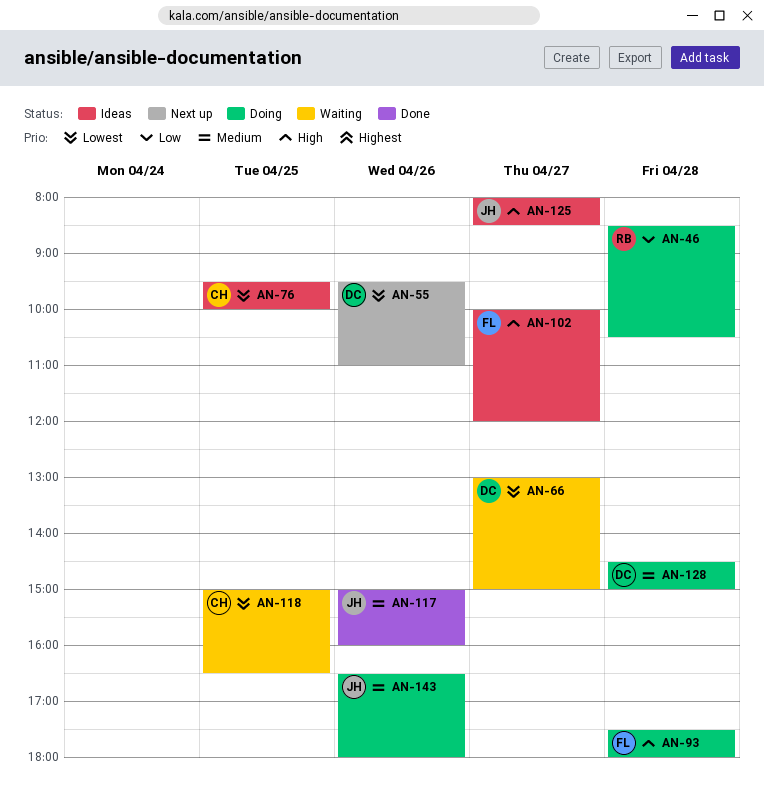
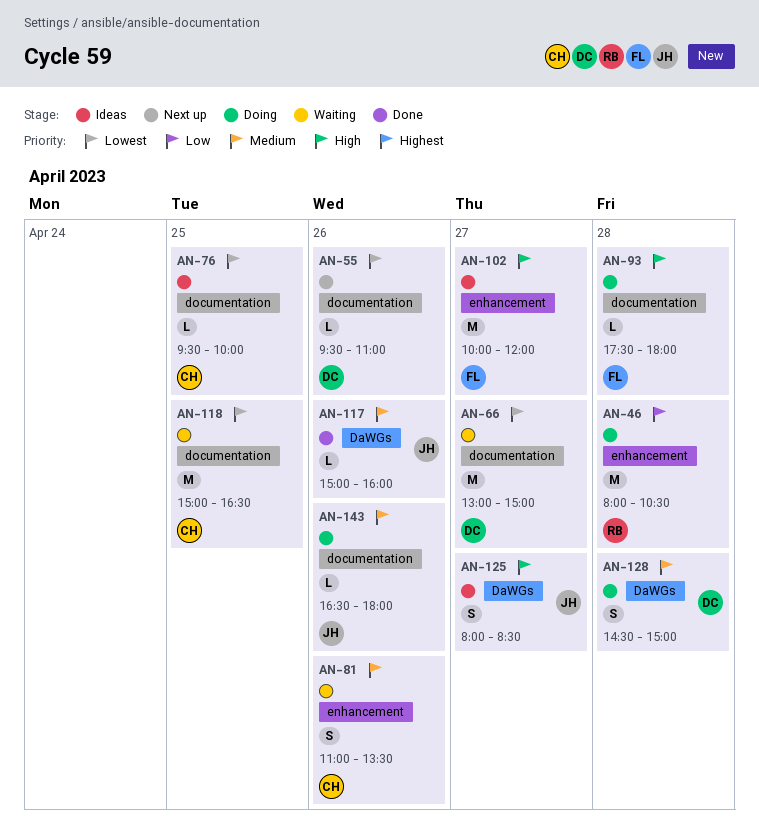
AN-46, begins: 08:30 -> 08:00
AN-81: none -> present

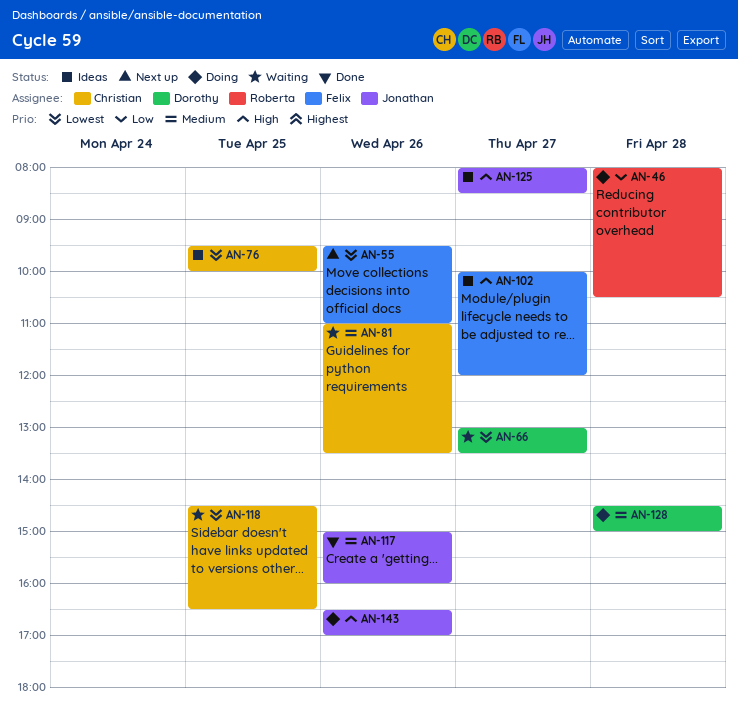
AN-55, owner: Dorothy -> Felix
AN-66, ends: 15:00 -> 13:30
AN-93: present -> none
AN-118, begins: 15:00 -> 14:30
AN-143, priority: Medium -> High
AN-143, ends: 18:00 -> 17:00

